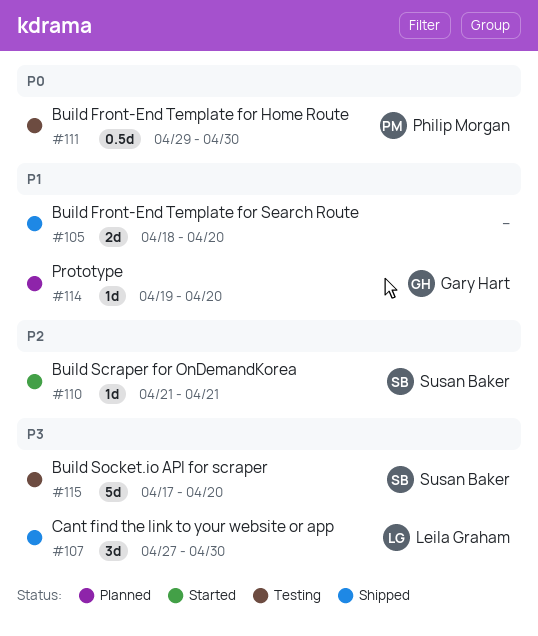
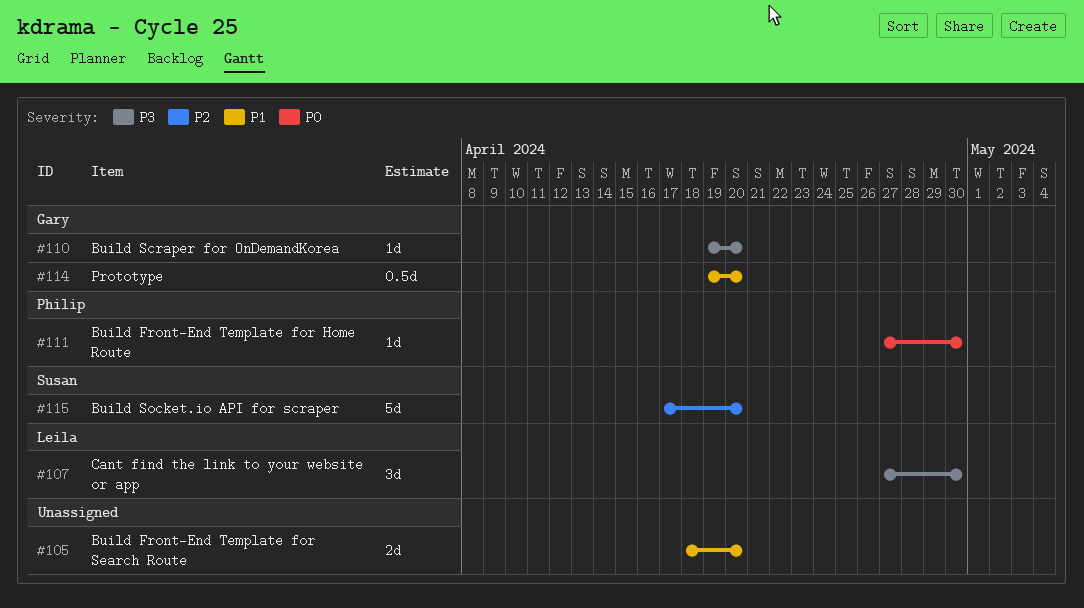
#110, owner: Susan Baker -> Gary Hart
#110, priority: P2 -> P3
#110, start: Apr 21 -> Apr 19
#110, due: Apr 21 -> Apr 20
#111, estimate: 0.5d -> 1d
#111, start: Apr 29 -> Apr 27
#114, estimate: 1d -> 0.5d
#115, priority: P3 -> P2

